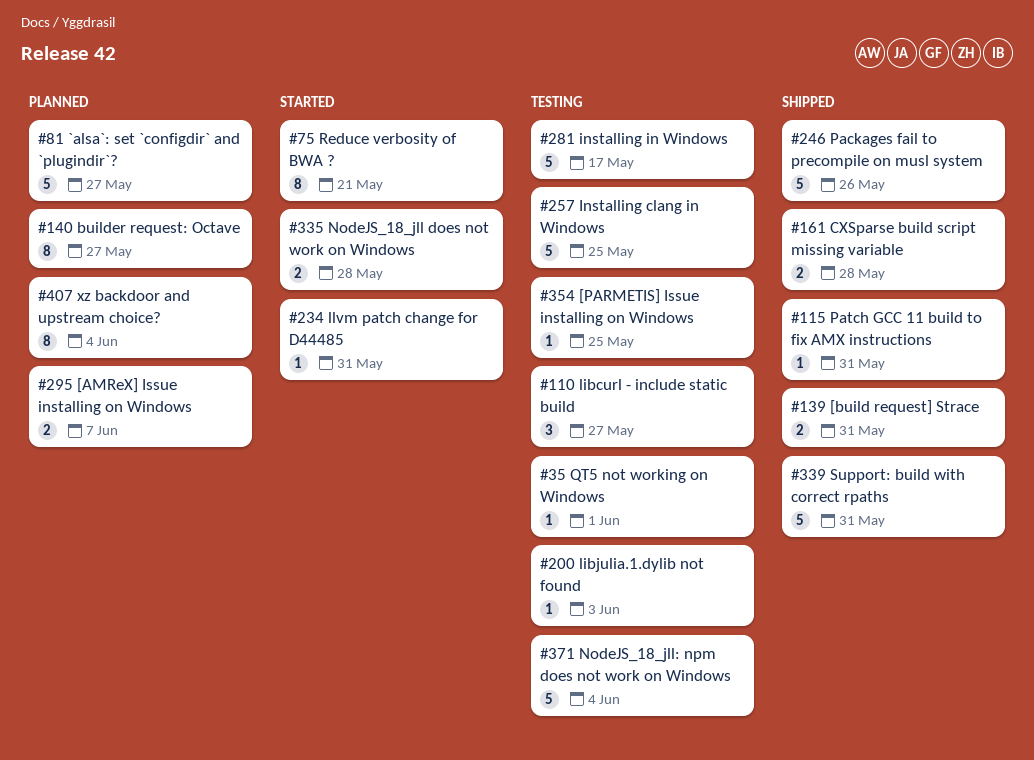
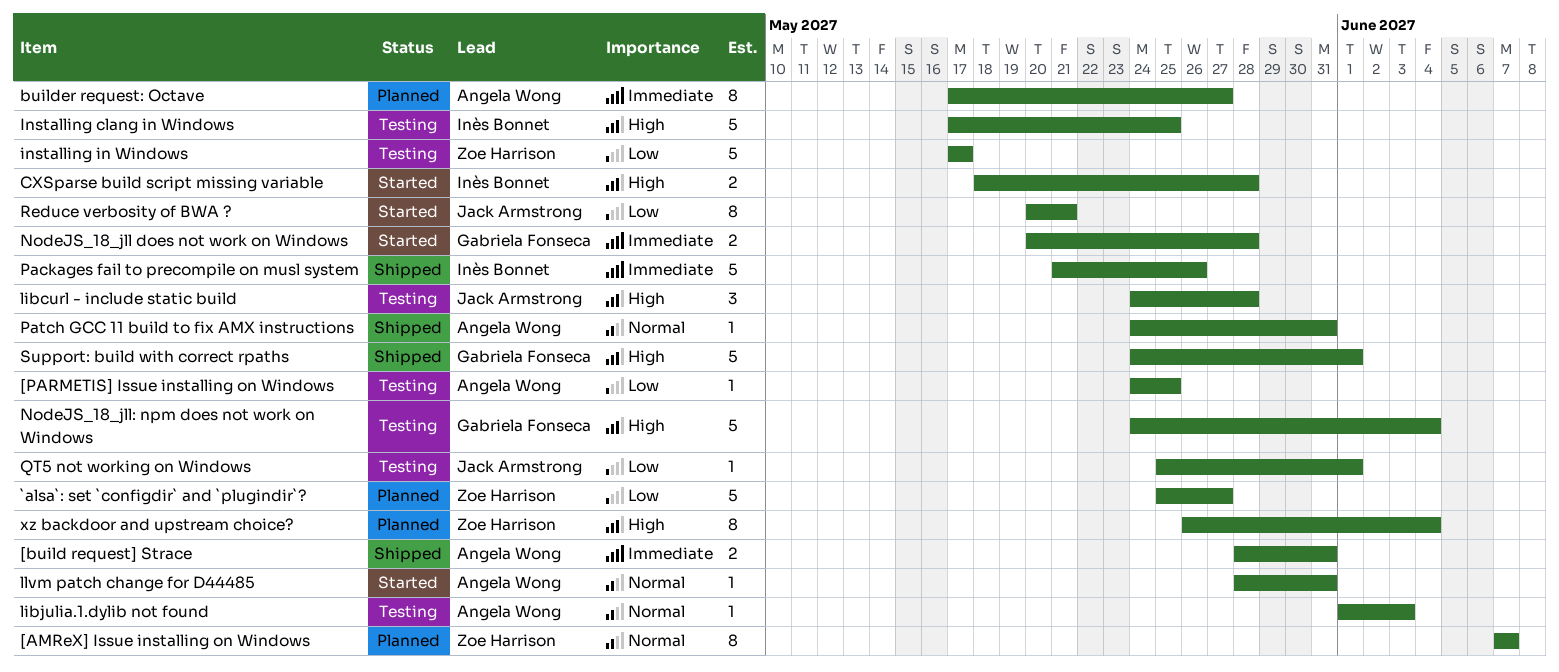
[AMReX] Issue installing on Windows, estimate: 2 -> 8
CXSparse build script missing variable, status: Shipped -> Started
libcurl - include static build, due: May 27 -> May 28
Support: build with correct rpaths, due: May 31 -> Jun 1

